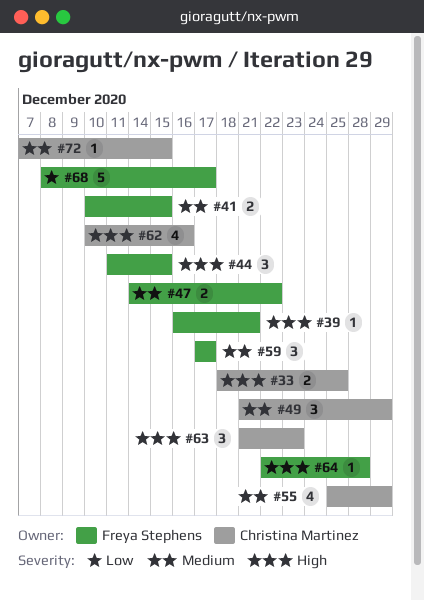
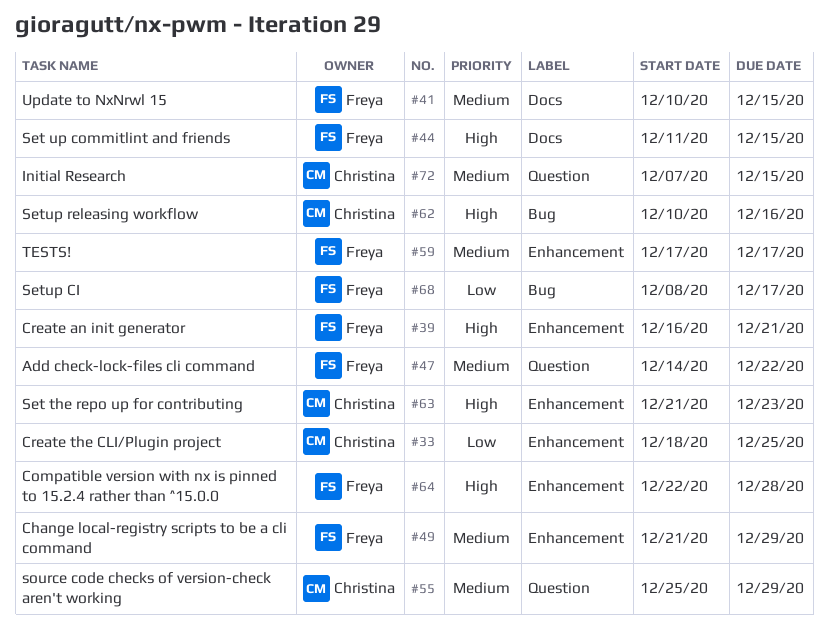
#33, priority: High -> Low
#49, owner: Christina Martinez -> Freya Stephens

